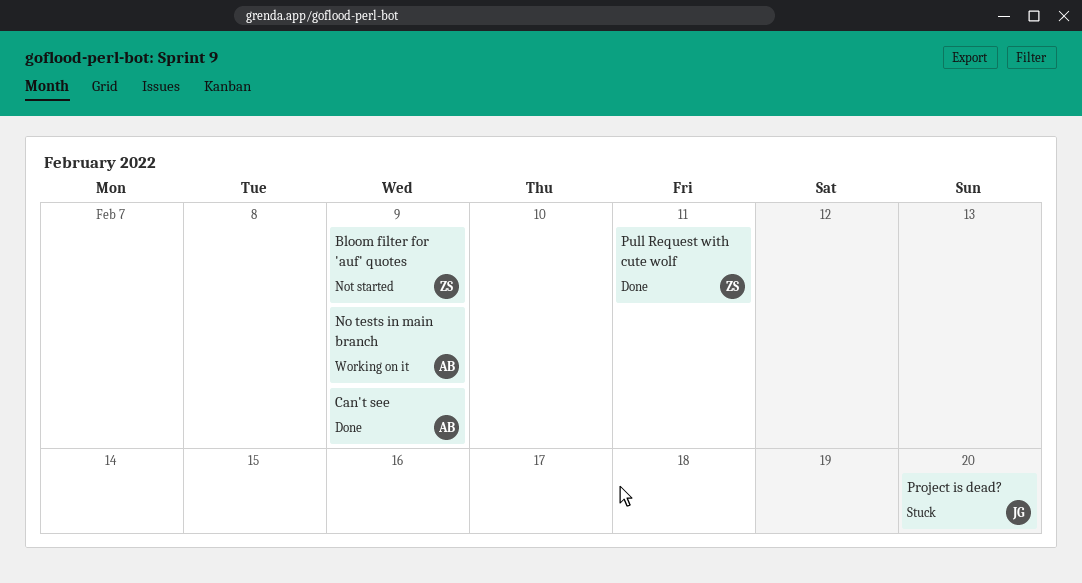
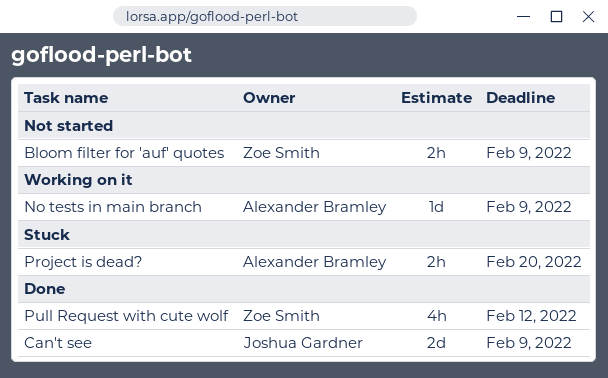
Can't see, owner: Alexander Bramley -> Joshua Gardner
Project is dead?, owner: Joshua Gardner -> Alexander Bramley
Pull Request with cute wolf, due: Feb 11 -> Feb 12

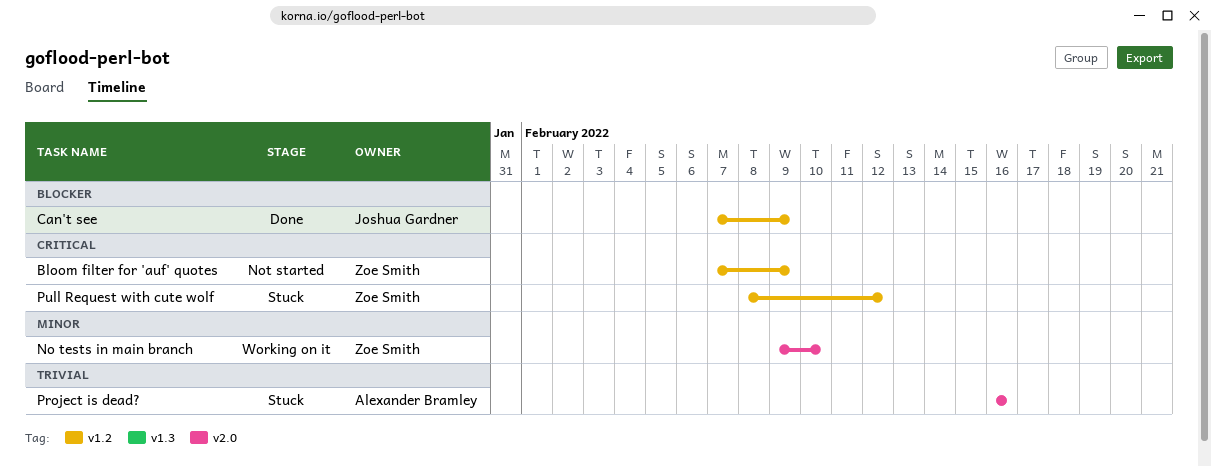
No tests in main branch, owner: Alexander Bramley -> Zoe Smith
No tests in main branch, due: Feb 9 -> Feb 10
Project is dead?, due: Feb 20 -> Feb 16
Pull Request with cute wolf, status: Done -> Stuck

